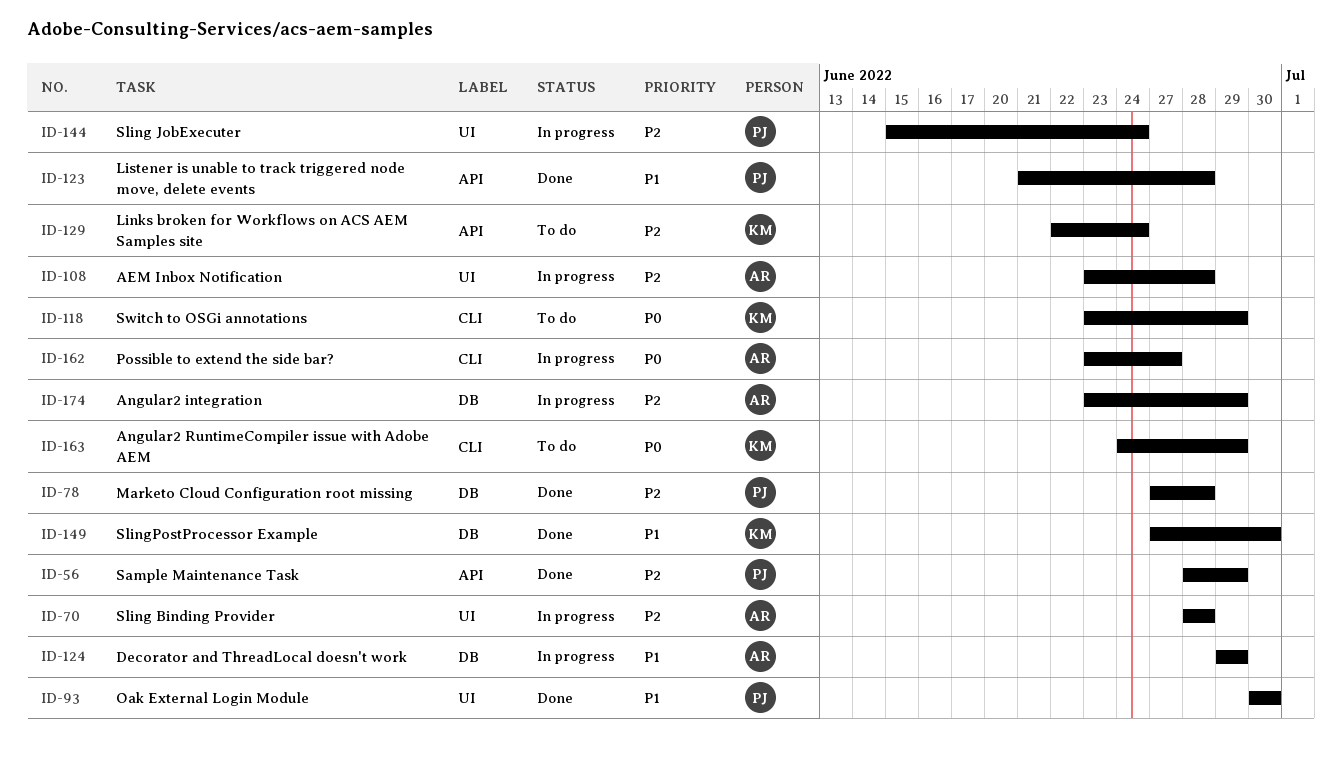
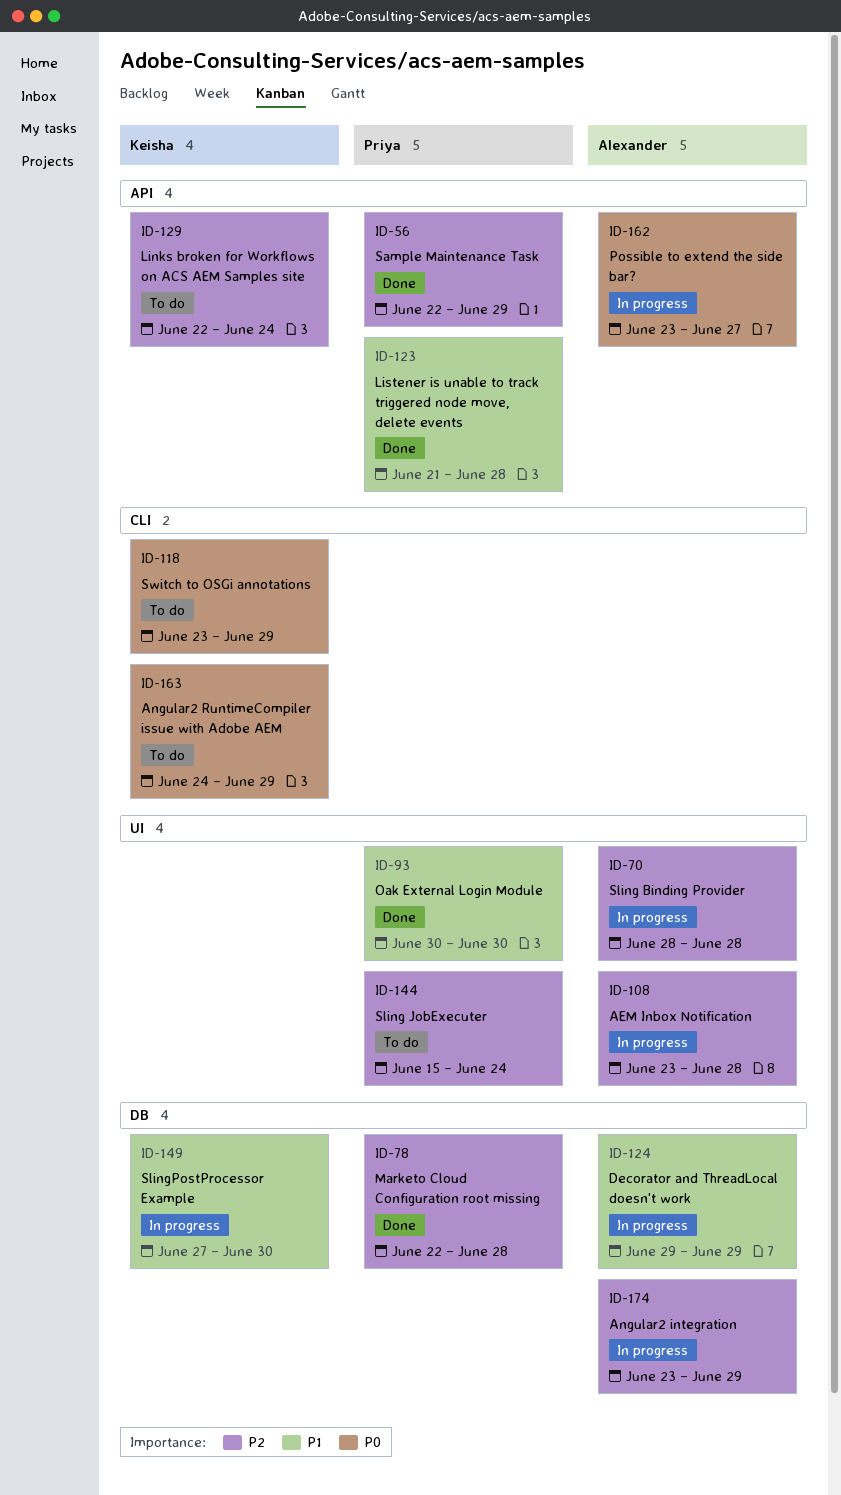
ID-56, start: Jun 28 -> Jun 22
ID-78, start: Jun 27 -> Jun 22
ID-144, status: In progress -> To do
ID-149, status: Done -> In progress
ID-162, label: CLI -> API

